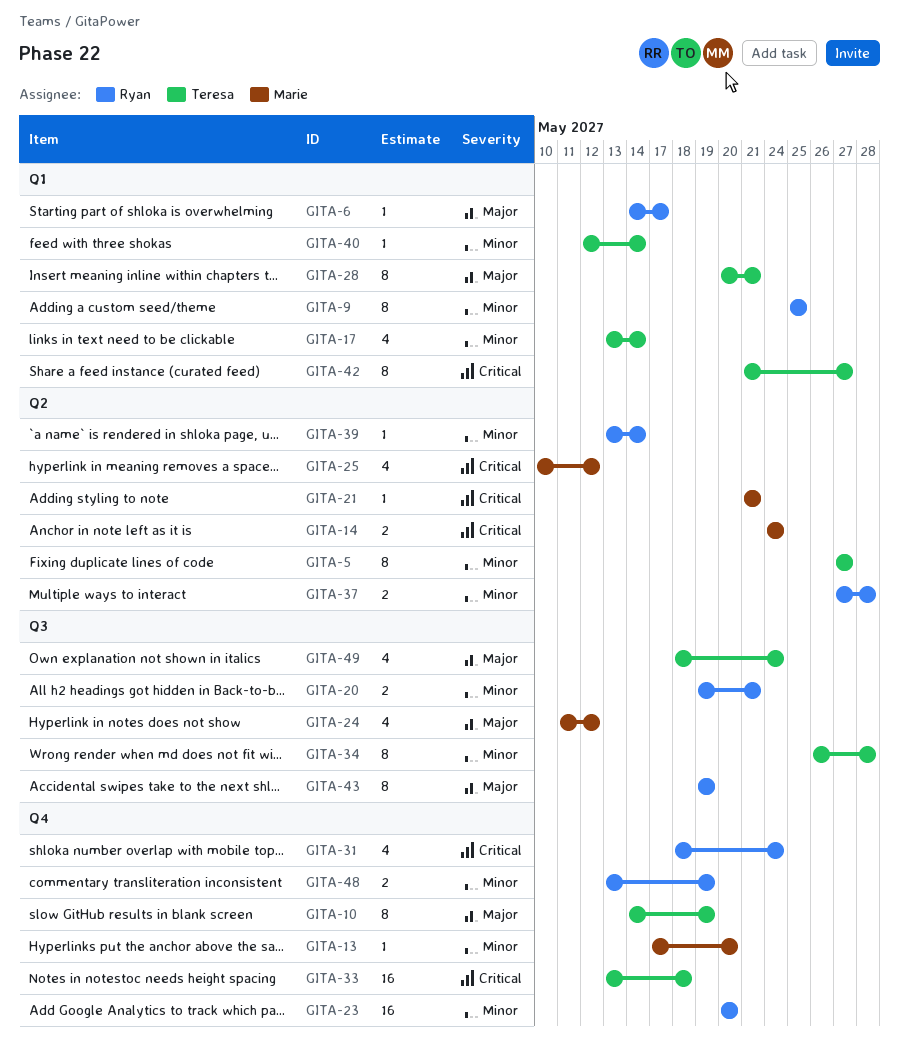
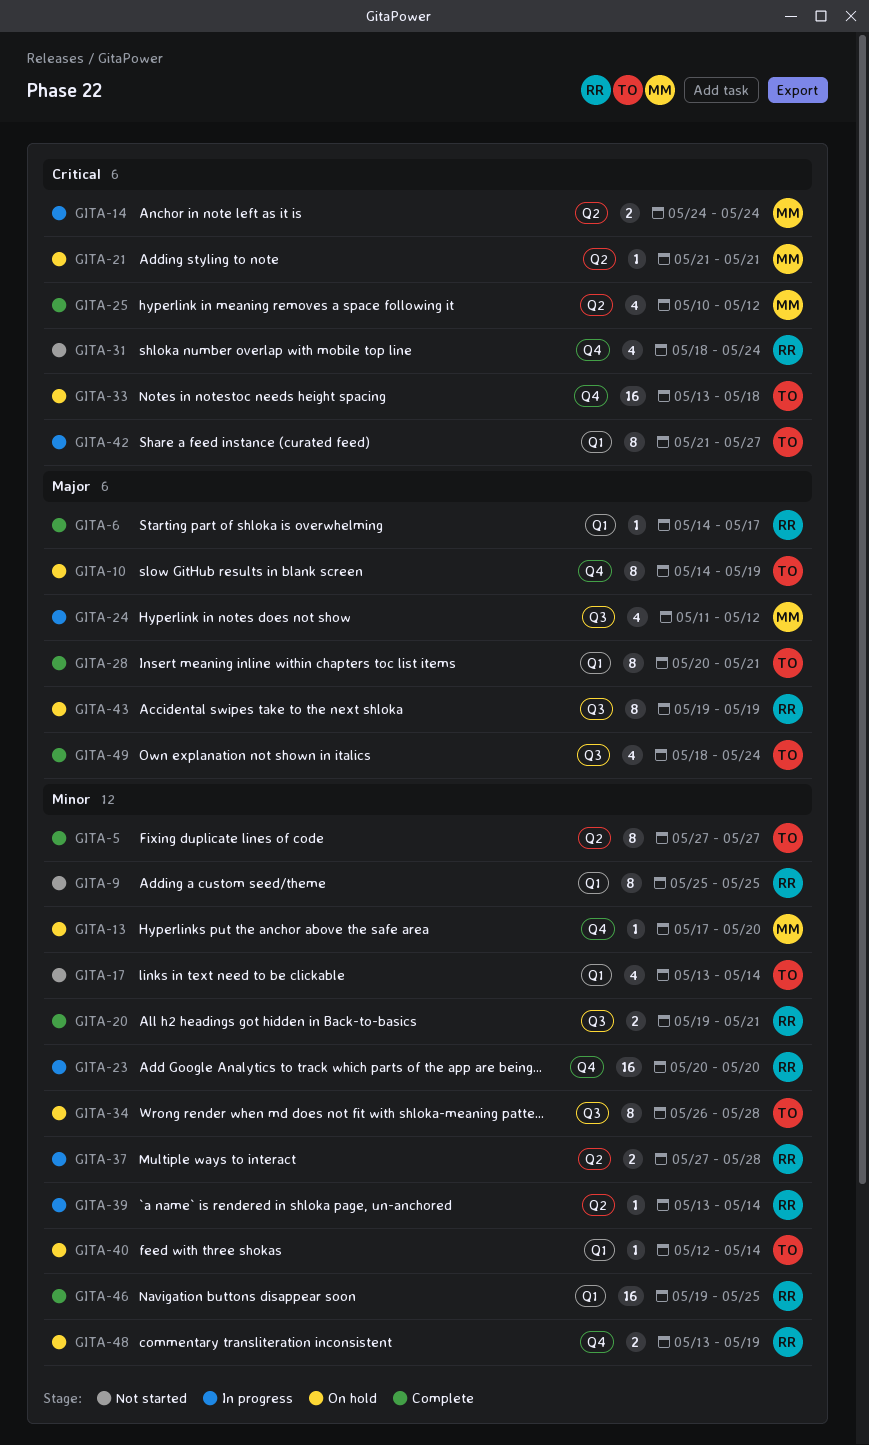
GITA-46: none -> present

